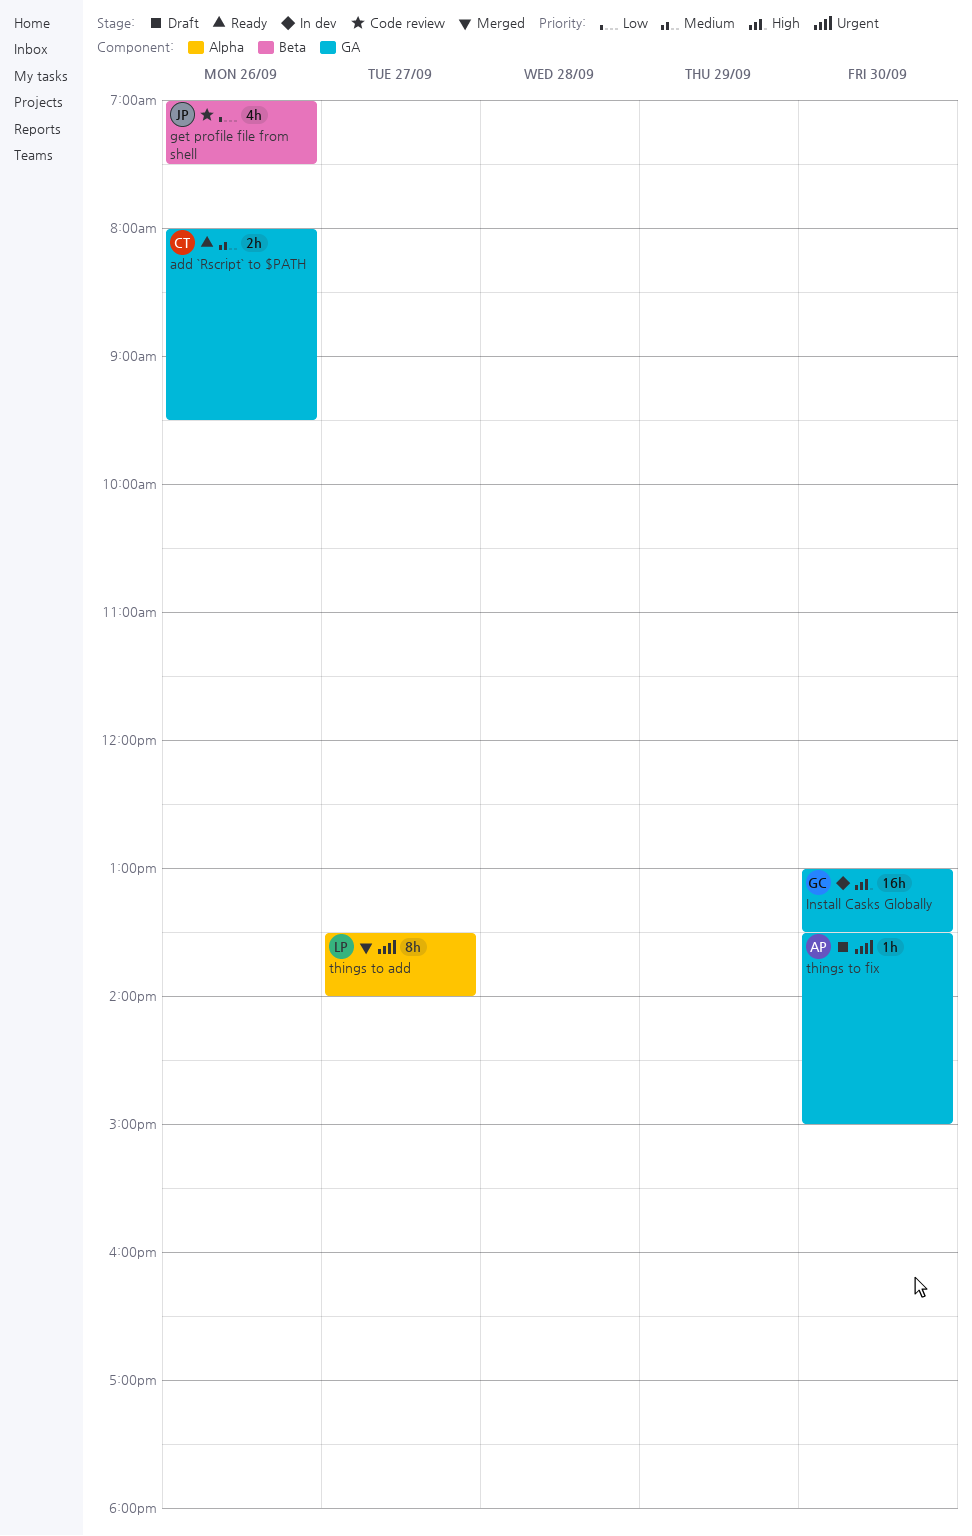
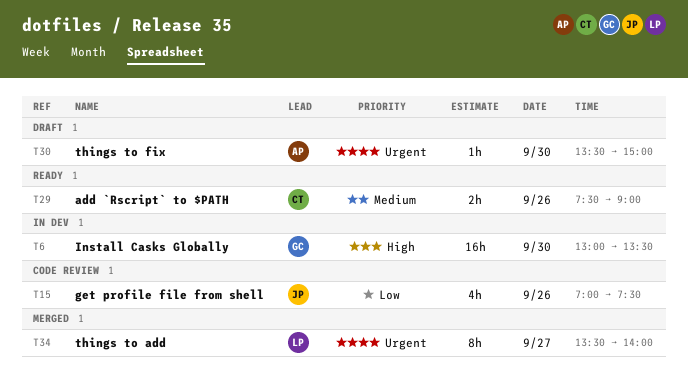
add `Rscript` to $PATH, begins: 08:00 -> 07:30
add `Rscript` to $PATH, ends: 09:30 -> 09:00

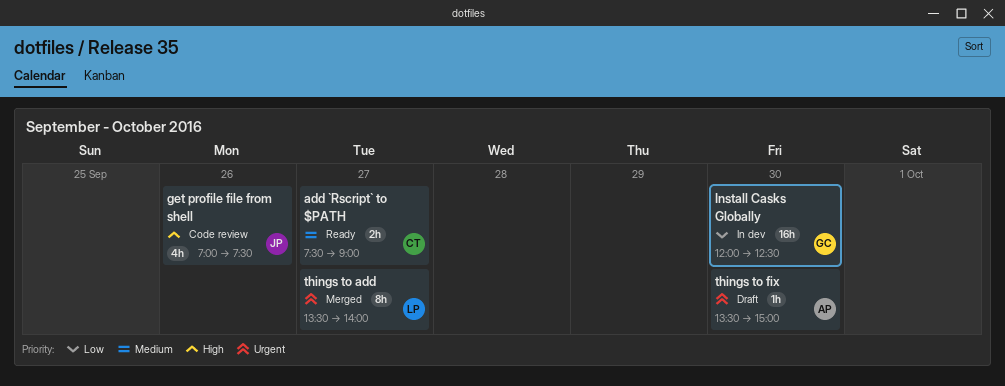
add `Rscript` to $PATH, day: Sep 26 -> Sep 27
get profile file from shell, priority: Low -> High
Install Casks Globally, priority: High -> Low
Install Casks Globally, begins: 13:00 -> 12:00
Install Casks Globally, ends: 13:30 -> 12:30

